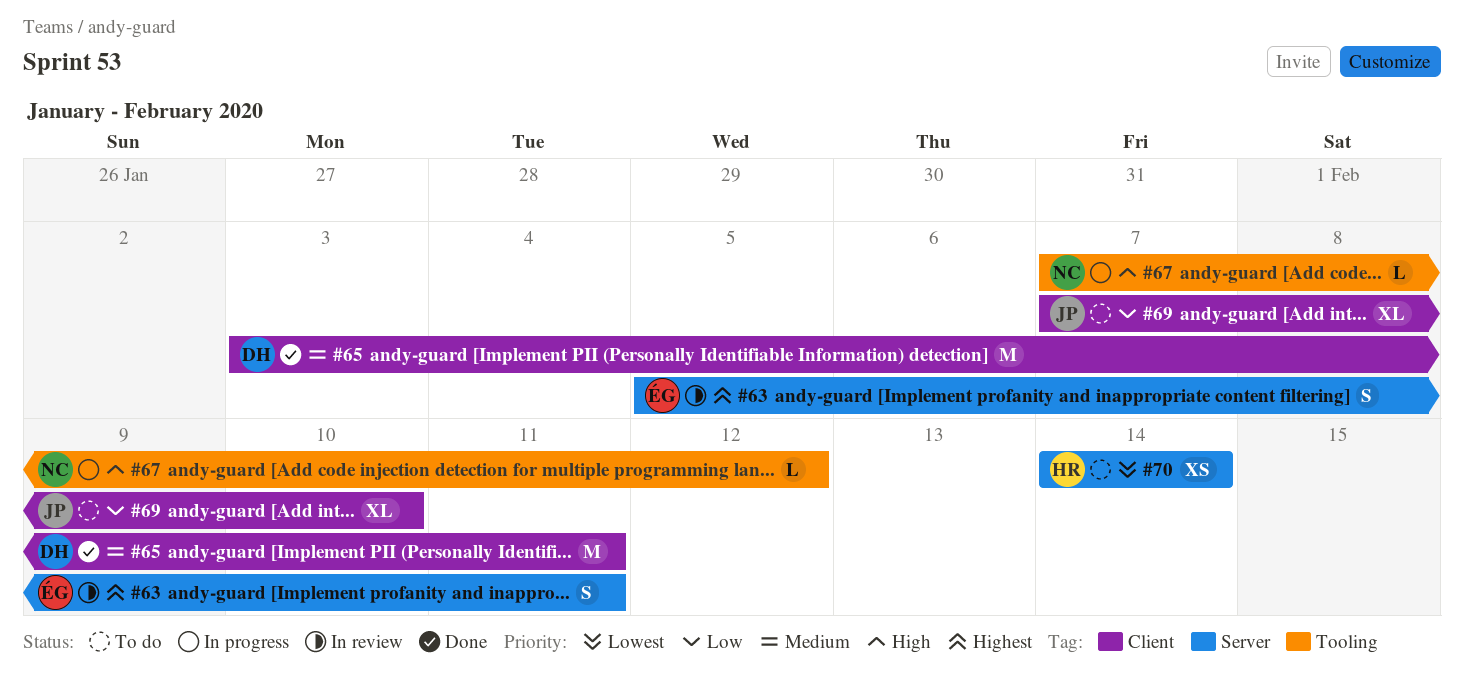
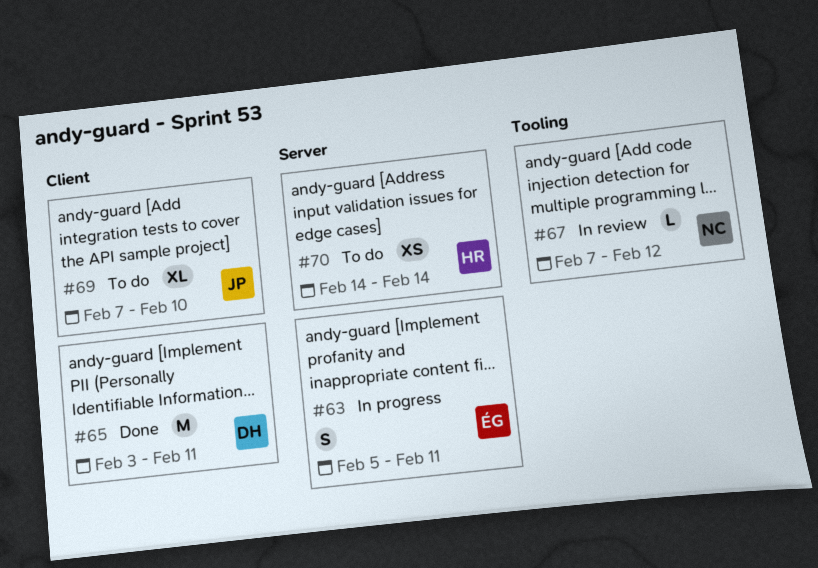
#63, status: In review -> In progress
#67, status: In progress -> In review

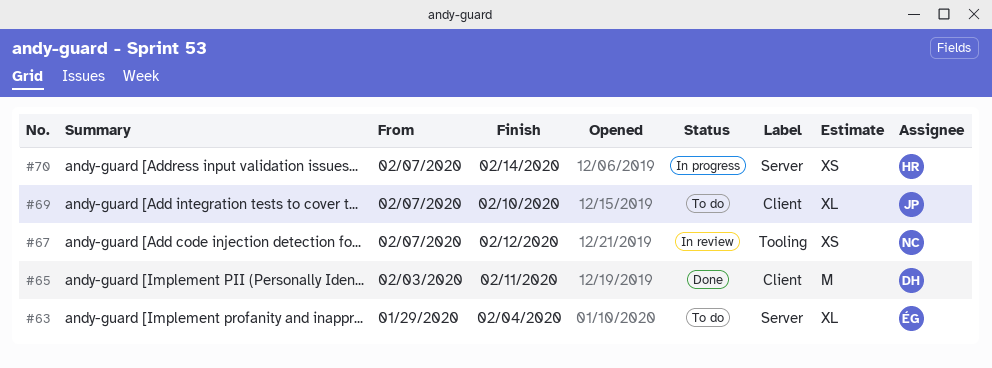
#63, status: In progress -> To do
#63, estimate: S -> XL
#63, start: Feb 5 -> Jan 29
#63, due: Feb 11 -> Feb 4
#67, estimate: L -> XS
#70, status: To do -> In progress
#70, start: Feb 14 -> Feb 7

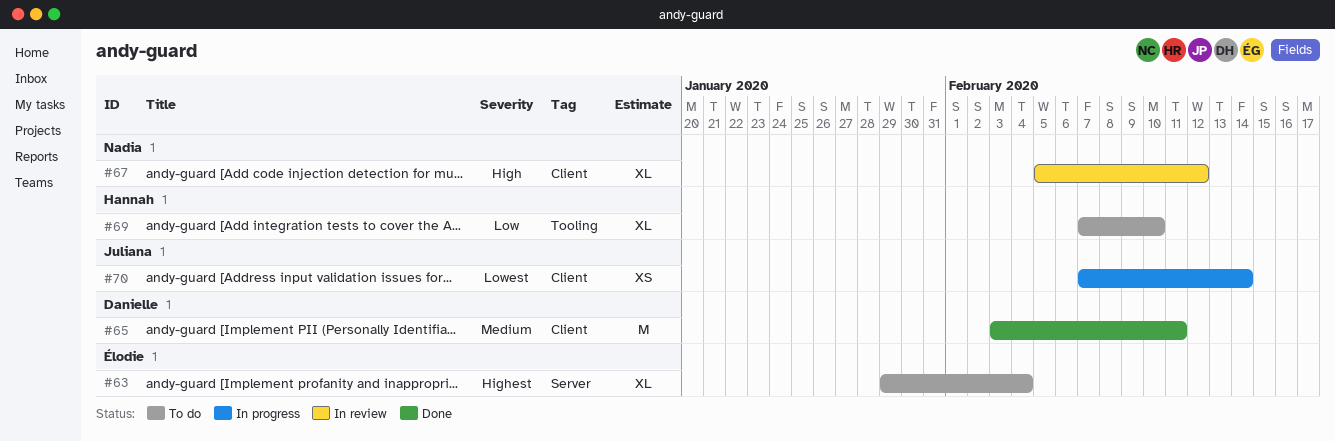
#67, label: Tooling -> Client
#67, estimate: XS -> XL
#67, start: Feb 7 -> Feb 5
#69, owner: Juliana -> Hannah
#69, label: Client -> Tooling
#70, owner: Hannah -> Juliana
#70, label: Server -> Client

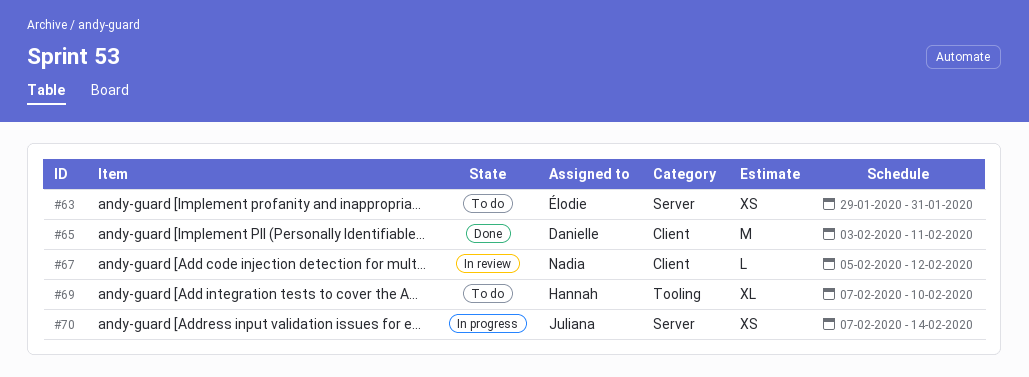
#63, estimate: XL -> XS
#63, due: Feb 4 -> Jan 31
#67, estimate: XL -> L
#70, label: Client -> Server

